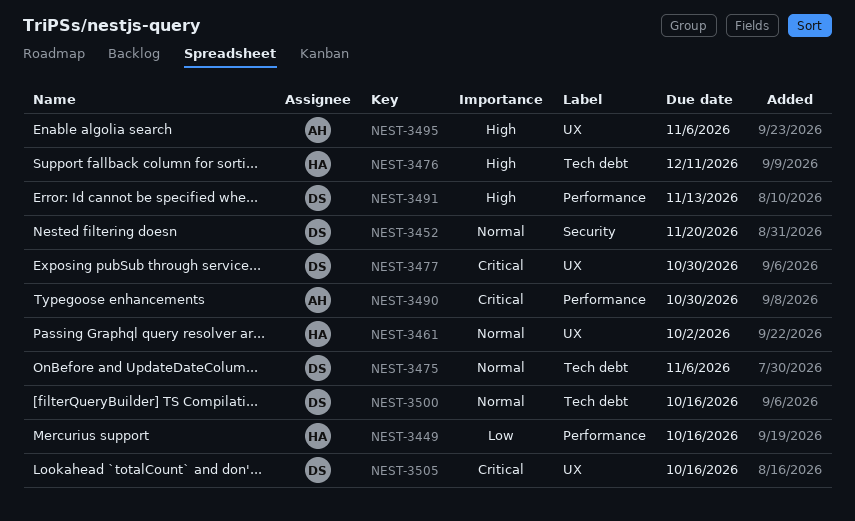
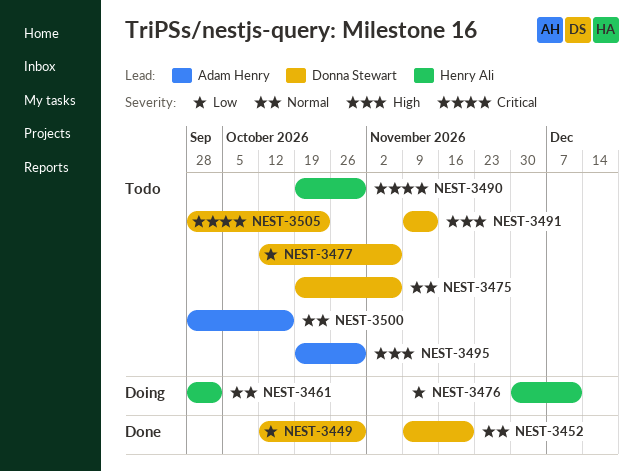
NEST-3449, owner: Henry Ali -> Donna Stewart
NEST-3449, due: Oct 16 -> Oct 30
NEST-3476, priority: High -> Low
NEST-3477, priority: Critical -> Low
NEST-3477, due: Oct 30 -> Nov 6
NEST-3490, owner: Adam Henry -> Henry Ali
NEST-3495, due: Nov 6 -> Oct 30
NEST-3500, owner: Donna Stewart -> Adam Henry
NEST-3505, due: Oct 16 -> Oct 23

